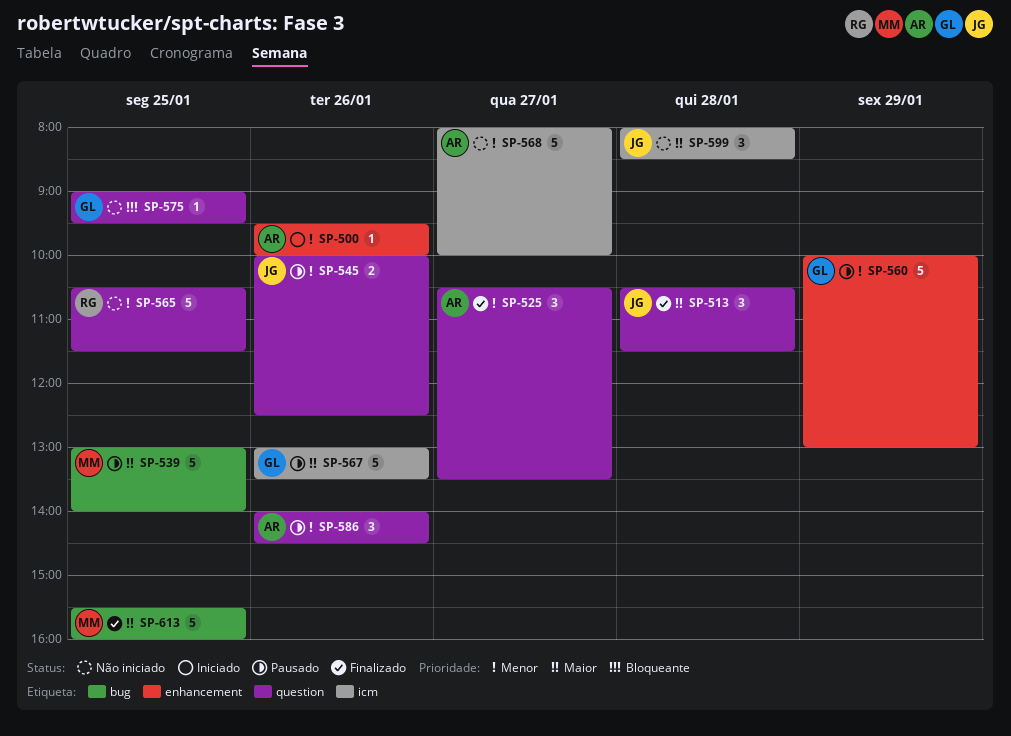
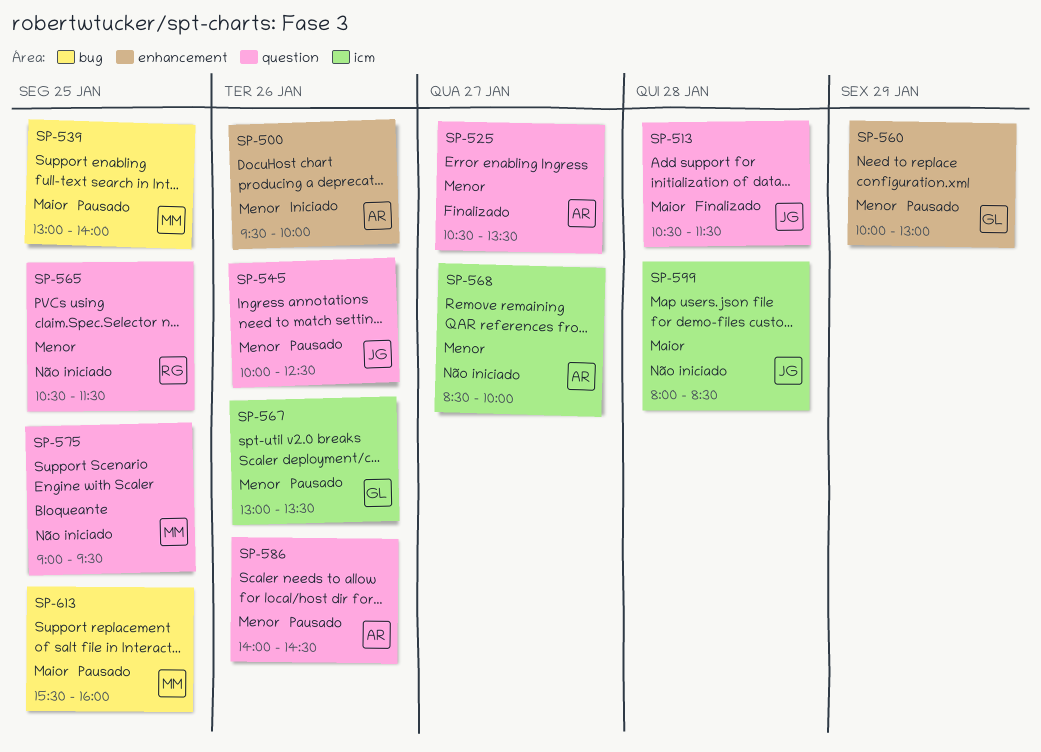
SP-567, priority: Maior -> Menor
SP-568, begins: 08:00 -> 08:30
SP-575, owner: GL -> MM
SP-613, status: Finalizado -> Pausado

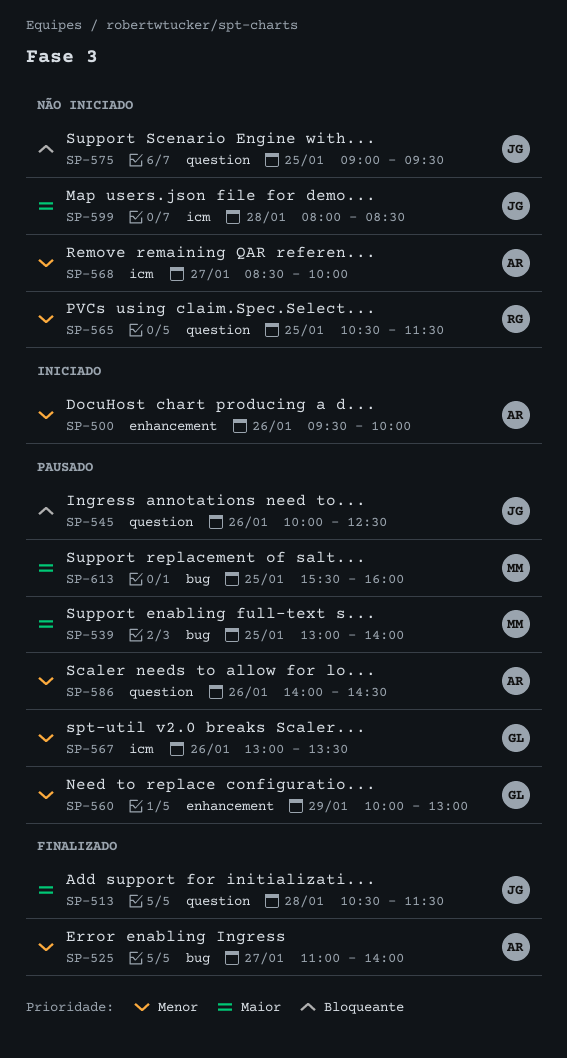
SP-525, label: question -> bug
SP-525, begins: 10:30 -> 11:00
SP-525, ends: 13:30 -> 14:00
SP-545, priority: Menor -> Bloqueante
SP-575, owner: MM -> JG

